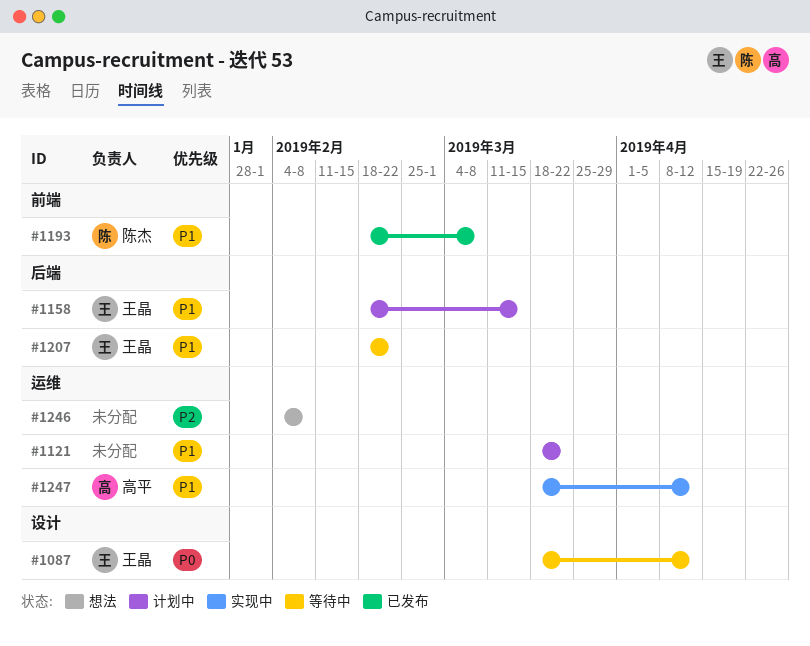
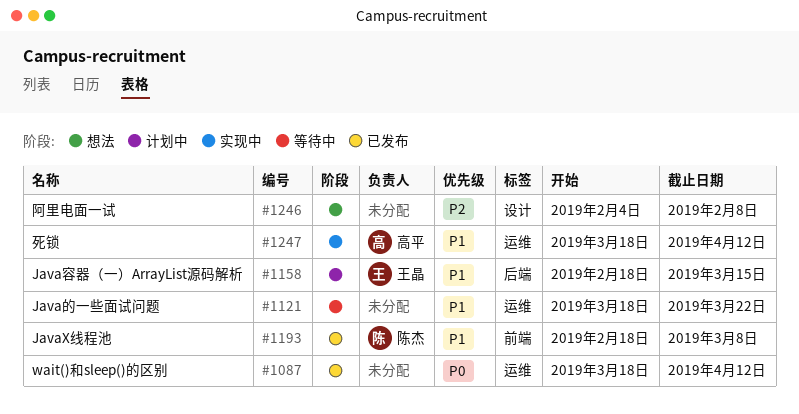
#1087, status: 等待中 -> 已发布
#1087, owner: 王晶 -> none
#1087, label: 设计 -> 运维
#1121, status: 计划中 -> 等待中
#1207: present -> none
#1246, label: 运维 -> 设计

